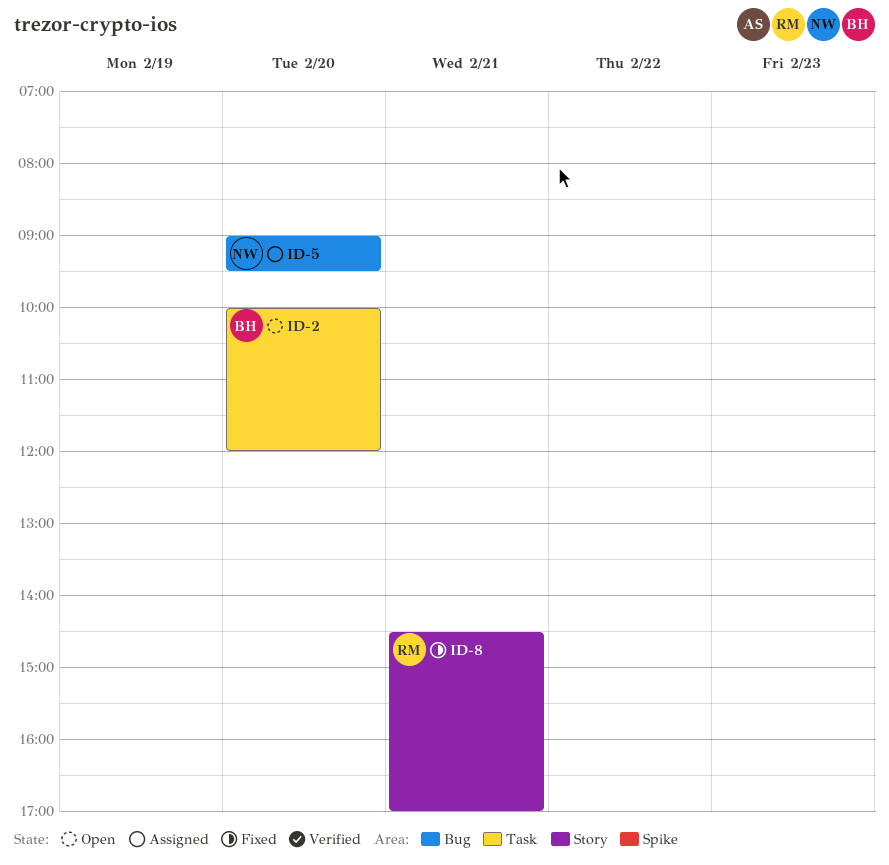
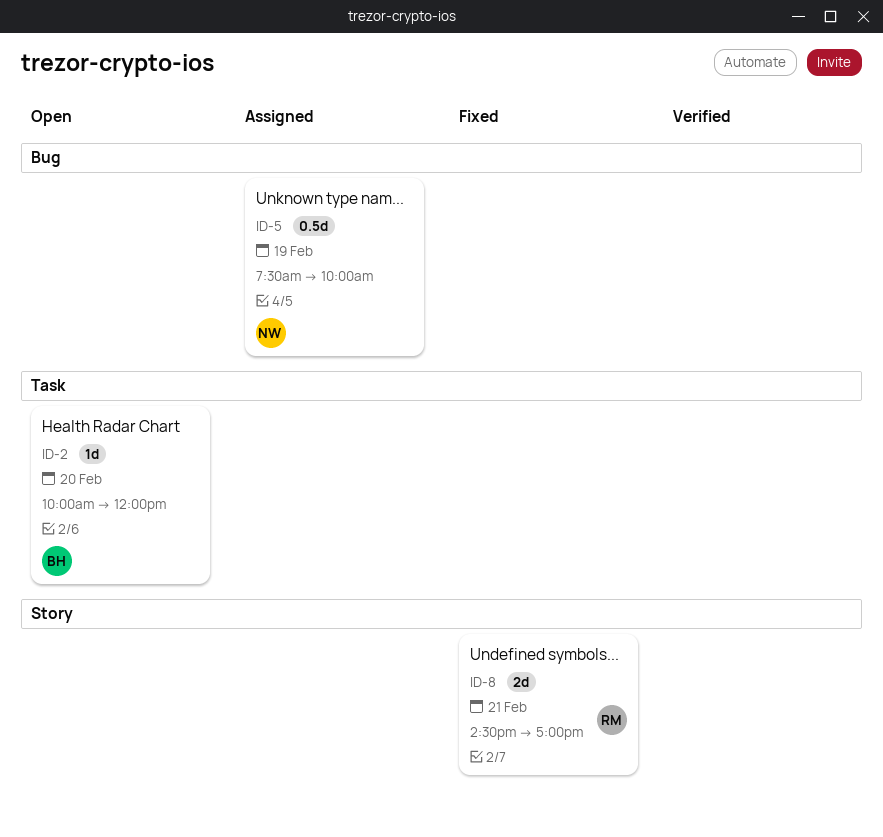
ID-5, day: Feb 20 -> Feb 19
ID-5, begins: 09:00 -> 07:30
ID-5, ends: 09:30 -> 10:00

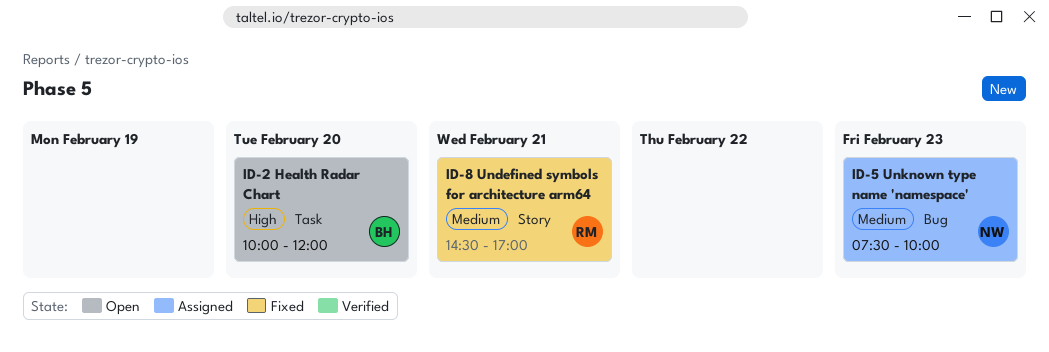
ID-5, day: Feb 19 -> Feb 23

